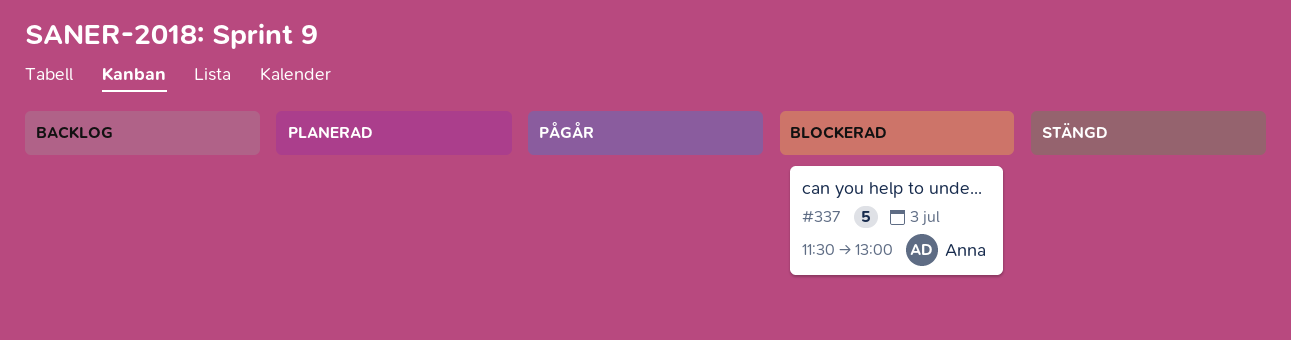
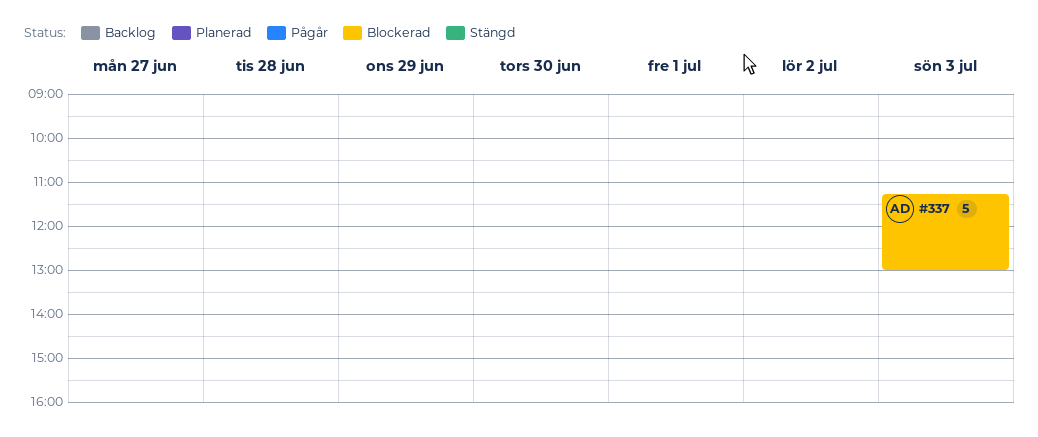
#337, begins: 11:30 -> 11:15

